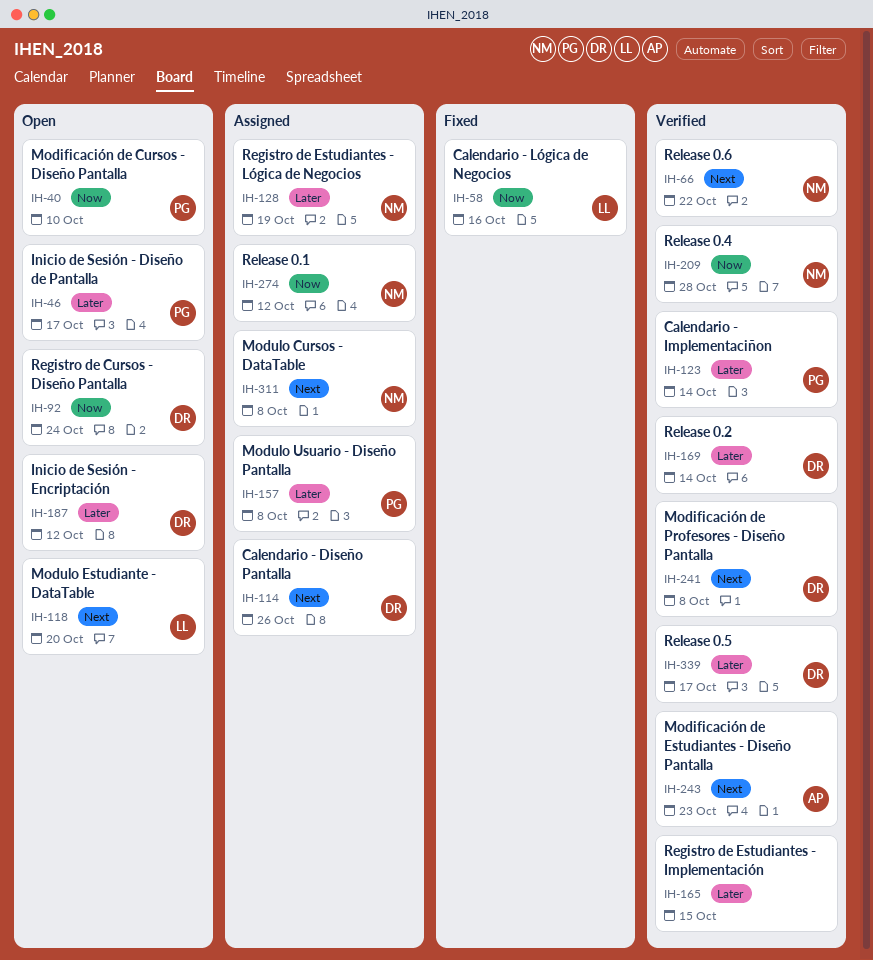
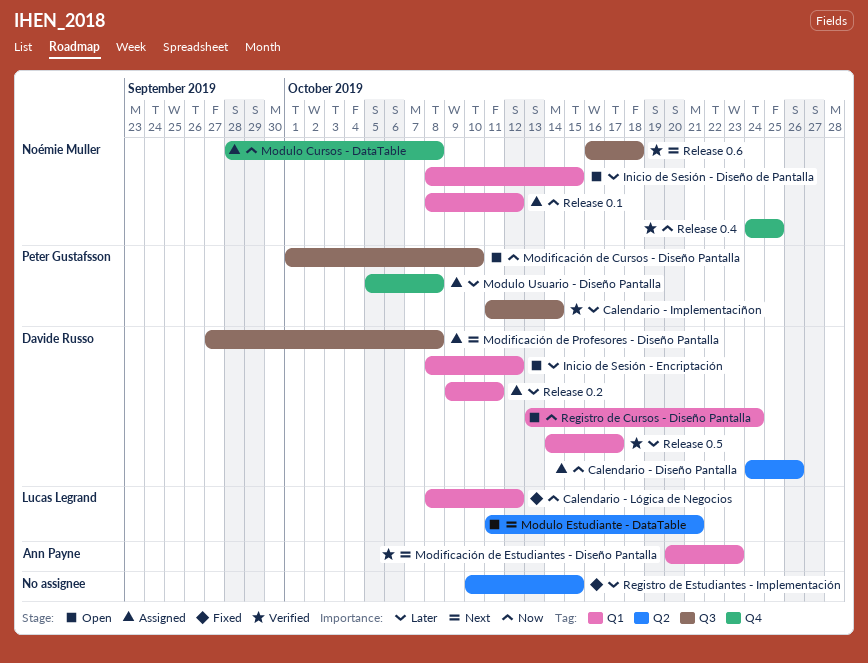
Calendario - Diseño Pantalla, priority: Next -> Now
Calendario - Lógica de Negocios, due: Oct 16 -> Oct 12
Inicio de Sesión - Diseño de Pantalla, owner: Peter Gustafsson -> Noémie Muller
Inicio de Sesión - Diseño de Pantalla, due: Oct 17 -> Oct 15
Modificación de Profesores - Diseño Pantalla, status: Verified -> Assigned
Modulo Cursos - DataTable, priority: Next -> Now
Modulo Estudiante - DataTable, due: Oct 20 -> Oct 21
Registro de Estudiantes - Implementación, status: Verified -> Fixed
Registro de Estudiantes - Lógica de Negocios: present -> none
Release 0.2, status: Verified -> Assigned
Release 0.2, due: Oct 14 -> Oct 11
Release 0.4, due: Oct 28 -> Oct 25
Release 0.6, due: Oct 22 -> Oct 18

